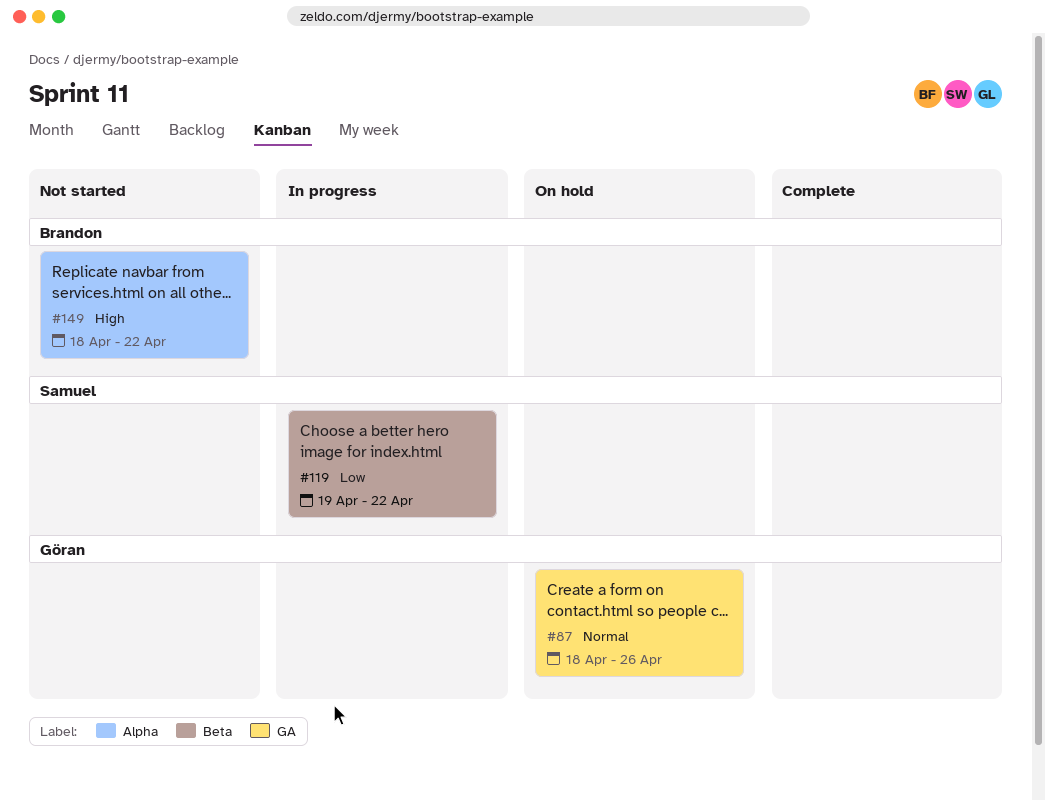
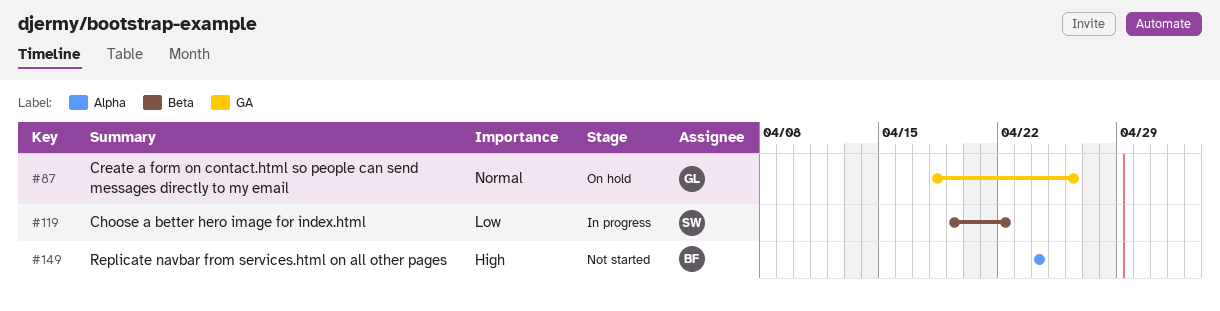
#149, start: Apr 18 -> Apr 24
#149, due: Apr 22 -> Apr 24

